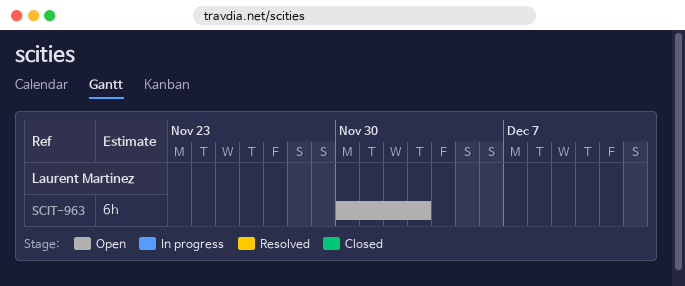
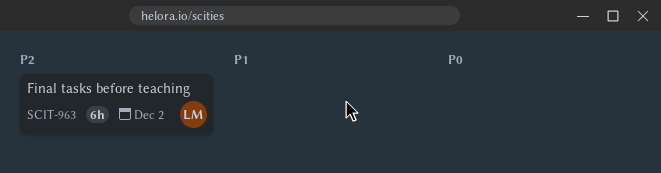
SCIT-963, due: Dec 3 -> Dec 2

